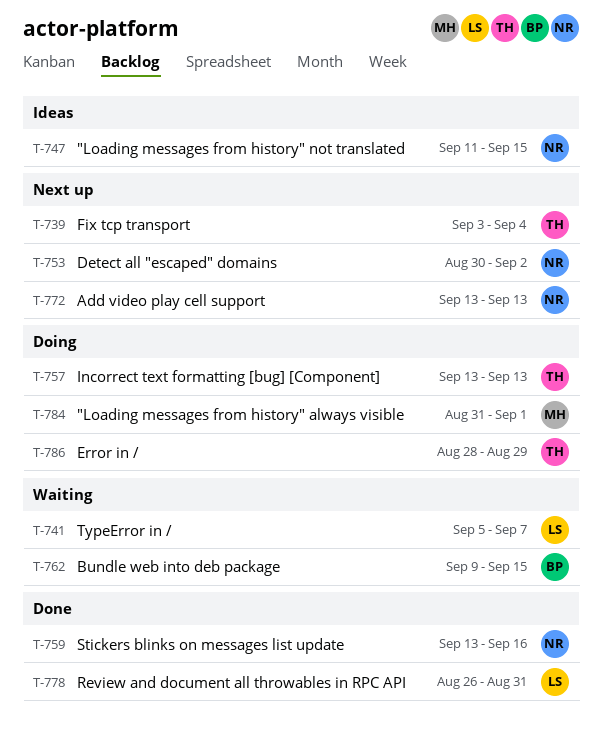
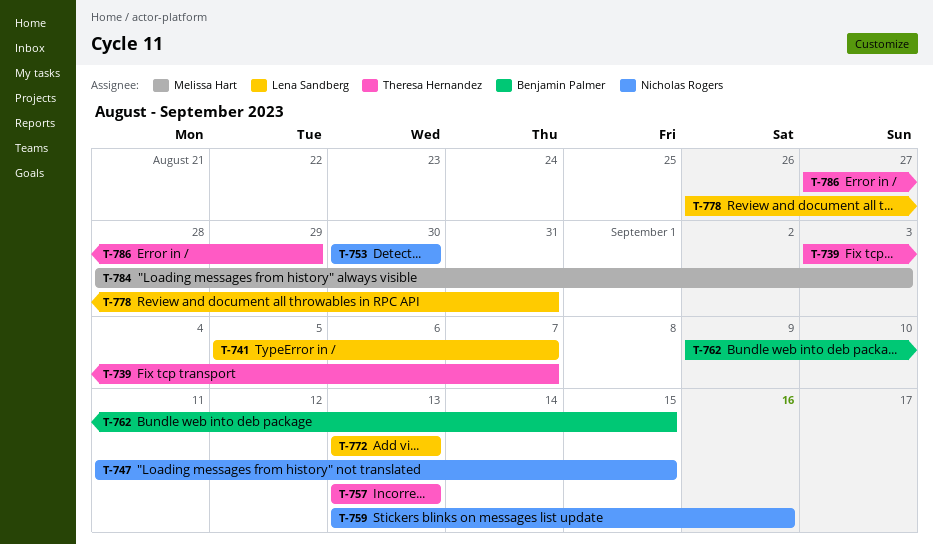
T-739, due: Sep 4 -> Sep 7
T-753, due: Sep 2 -> Aug 30
T-772, owner: Nicholas Rogers -> Lena Sandberg
T-784, start: Aug 31 -> Aug 28
T-784, due: Sep 1 -> Sep 3
T-786, start: Aug 28 -> Aug 27

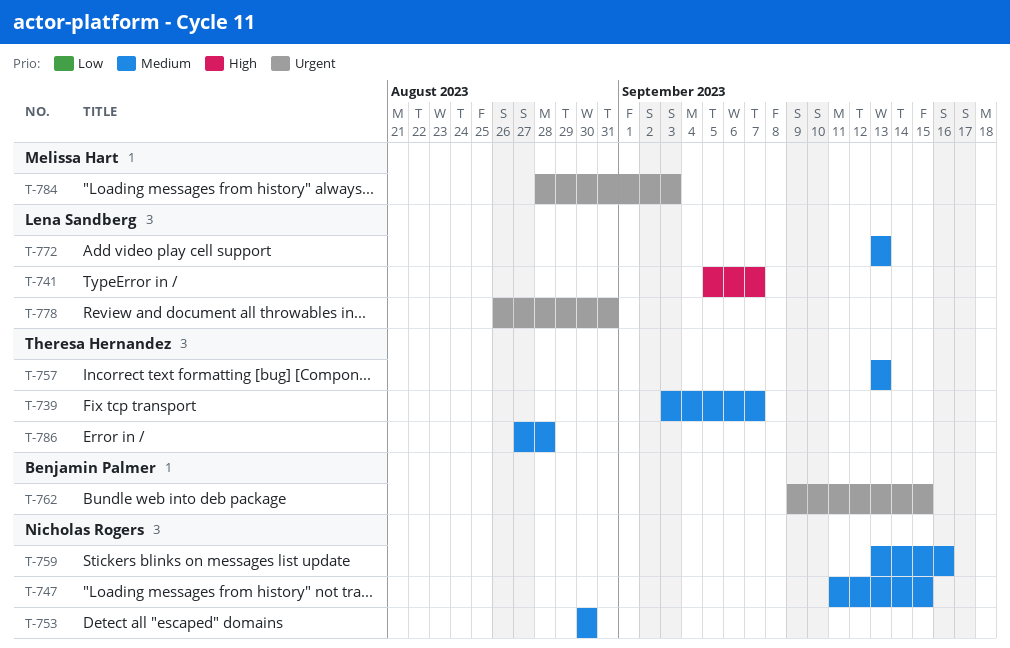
T-786, due: Aug 29 -> Aug 28

